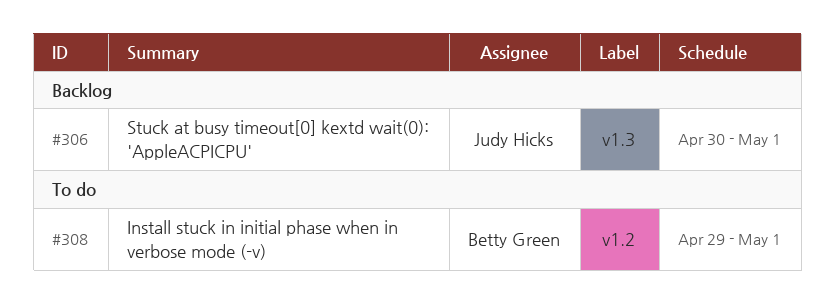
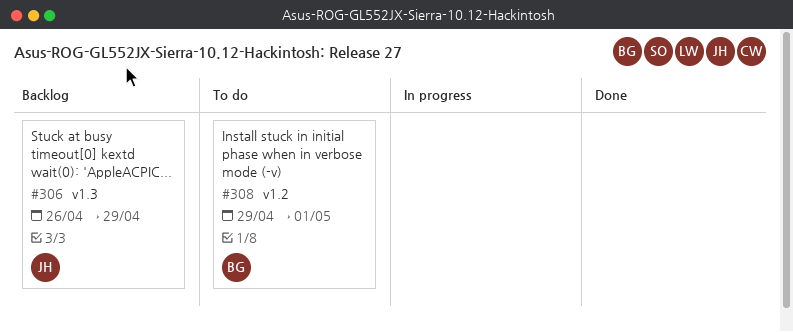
#306, start: Apr 30 -> Apr 26
#306, due: May 1 -> Apr 29

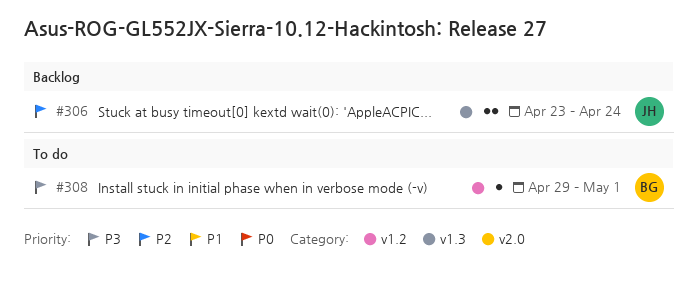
#306, start: Apr 26 -> Apr 23
#306, due: Apr 29 -> Apr 24

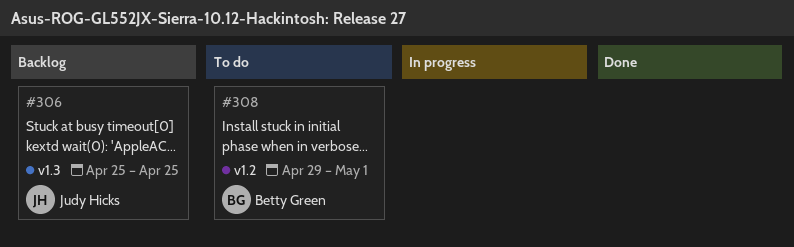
#306, start: Apr 23 -> Apr 25
#306, due: Apr 24 -> Apr 25

